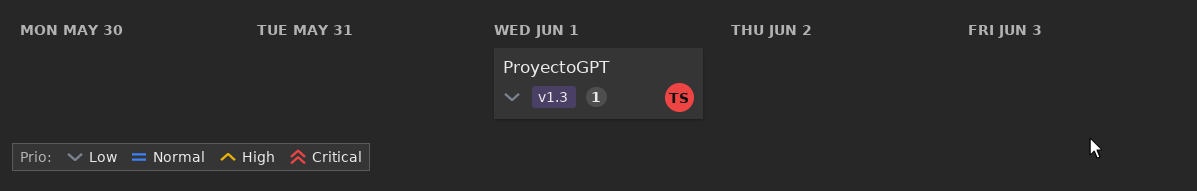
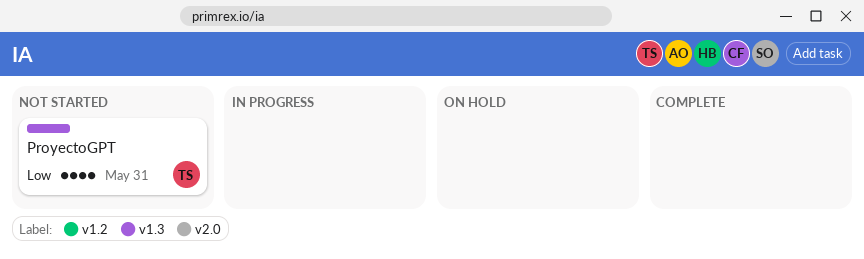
ProyectoGPT, estimate: 1 -> 4
ProyectoGPT, due: Jun 1 -> May 31

